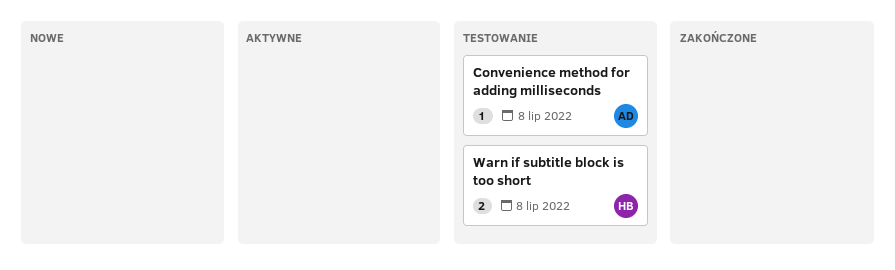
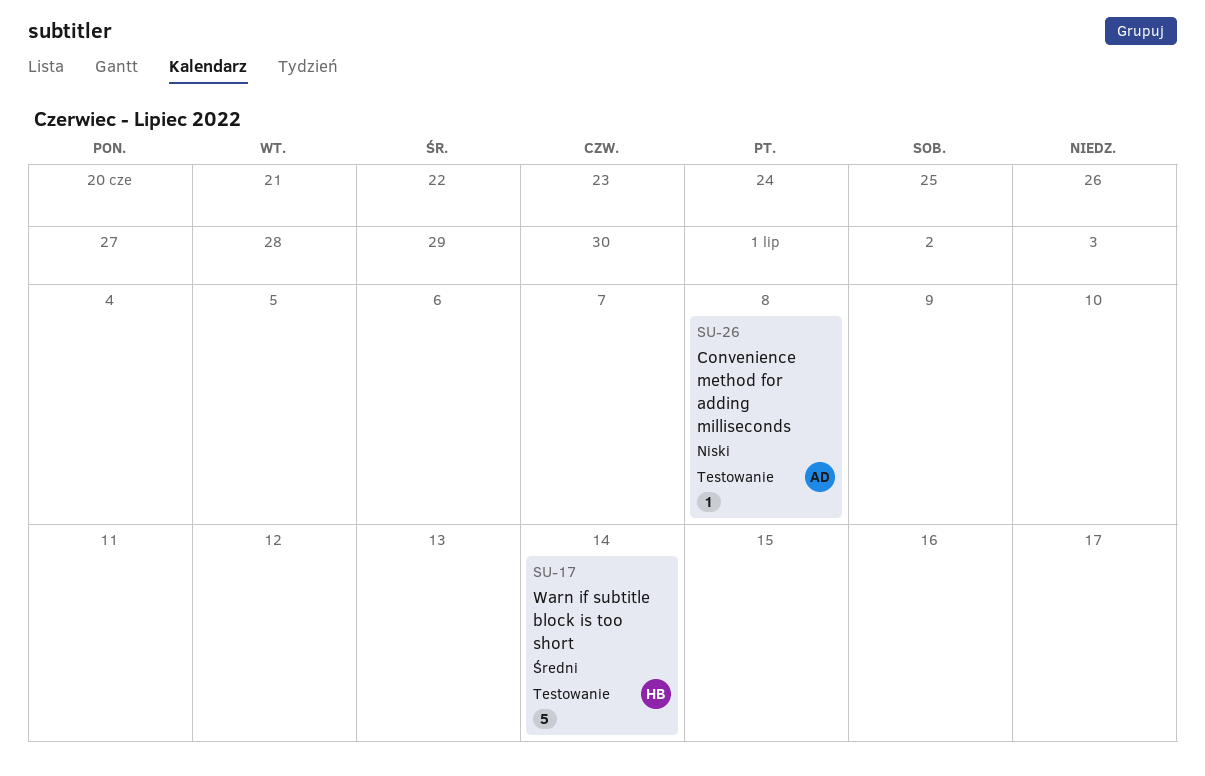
Warn if subtitle block is too short, estimate: 2 -> 5
Warn if subtitle block is too short, due: Jul 8 -> Jul 14

